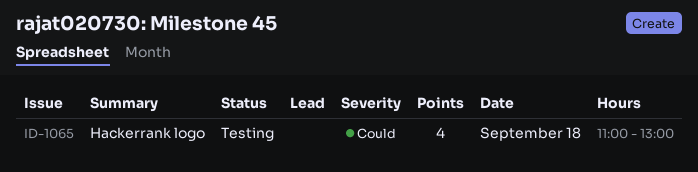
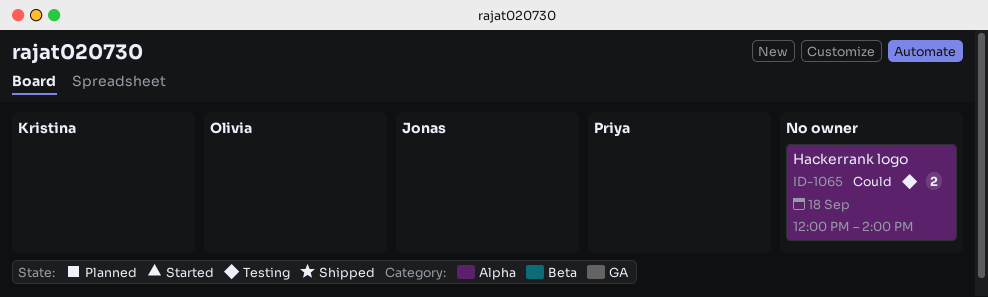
ID-1065, estimate: 4 -> 2
ID-1065, begins: 11:00 -> 12:00
ID-1065, ends: 13:00 -> 14:00

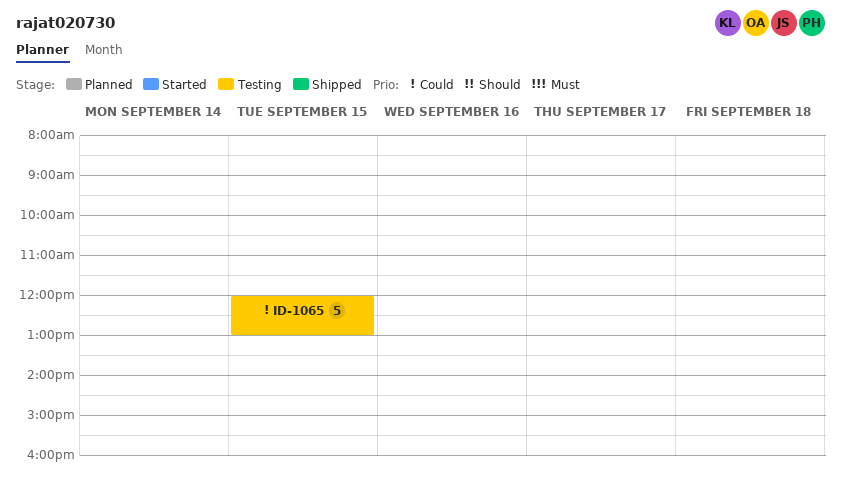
ID-1065, estimate: 2 -> 5
ID-1065, day: Sep 18 -> Sep 15
ID-1065, ends: 14:00 -> 13:00

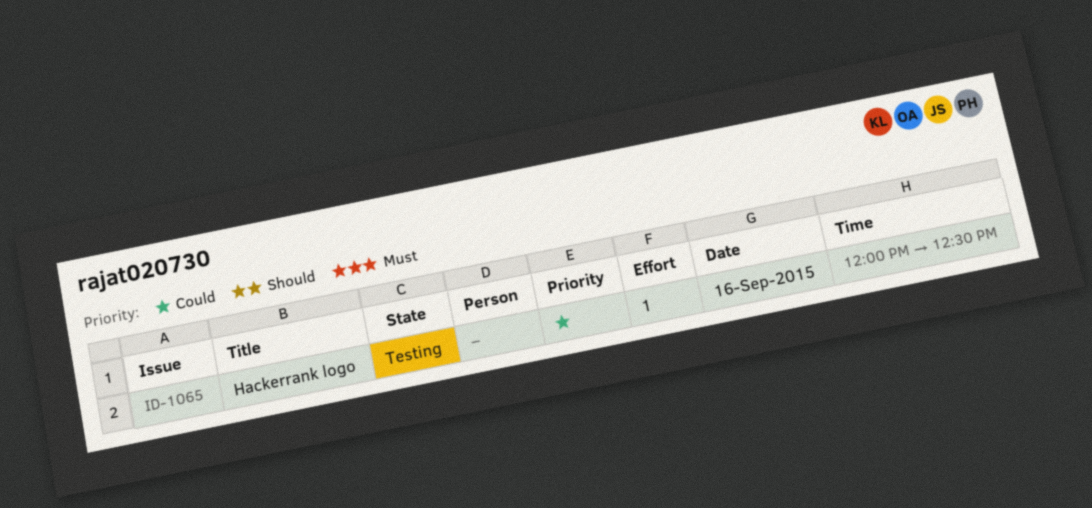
ID-1065, estimate: 5 -> 1
ID-1065, day: Sep 15 -> Sep 16
ID-1065, ends: 13:00 -> 12:30

